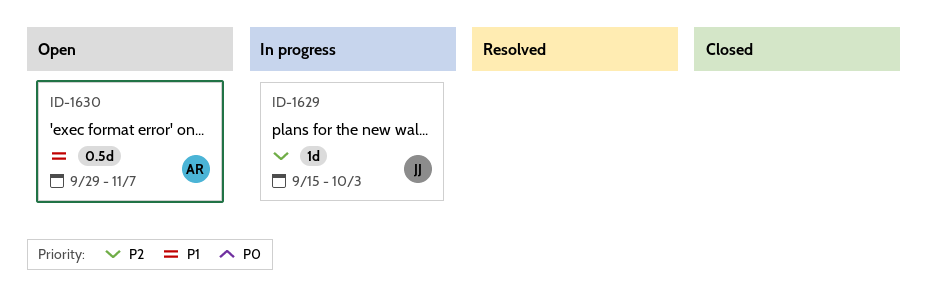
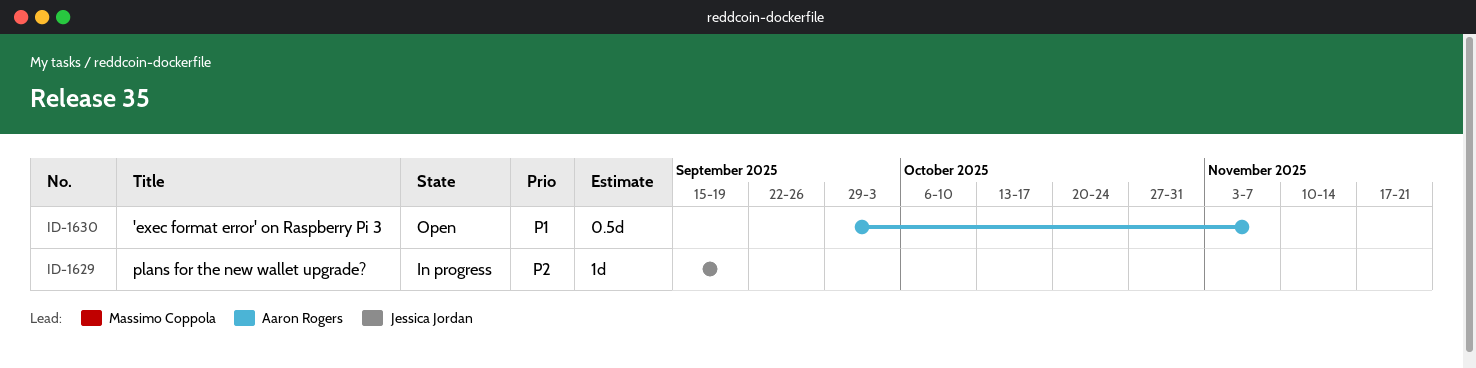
ID-1629, due: Oct 3 -> Sep 19

